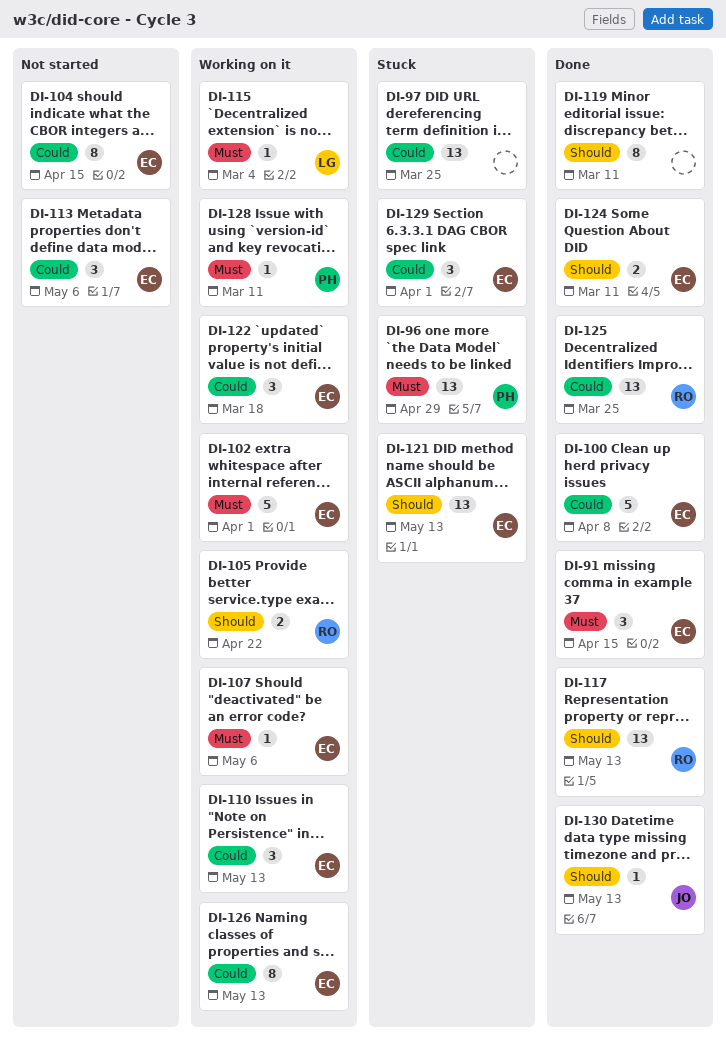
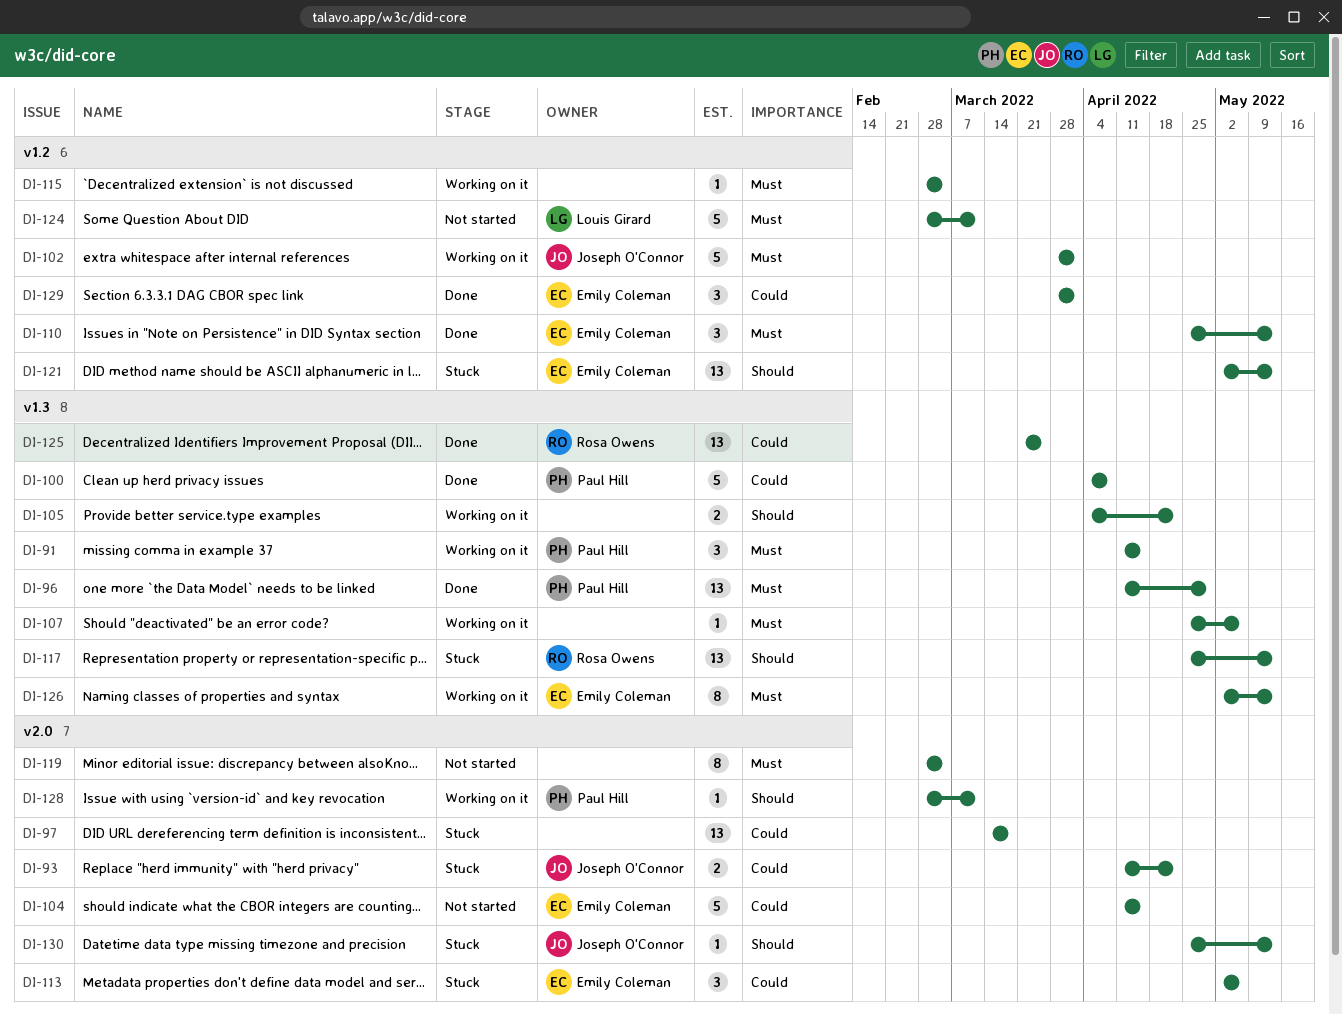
DI-91, status: Done -> Working on it
DI-91, owner: Emily Coleman -> Paul Hill
DI-93: none -> present
DI-96, status: Stuck -> Done
DI-97, due: Mar 25 -> Mar 18
DI-100, owner: Emily Coleman -> Paul Hill
DI-102, owner: Emily Coleman -> Joseph O'Connor
DI-104, estimate: 8 -> 5
DI-105, owner: Rosa Owens -> none
DI-107, owner: Emily Coleman -> none
DI-110, status: Working on it -> Done
DI-110, priority: Could -> Must
DI-113, status: Not started -> Stuck
DI-115, owner: Louis Girard -> none
DI-117, status: Done -> Stuck
DI-119, status: Done -> Not started
DI-119, priority: Should -> Must
DI-119, due: Mar 11 -> Mar 4
DI-122: present -> none
DI-124, status: Done -> Not started
DI-124, owner: Emily Coleman -> Louis Girard
DI-124, priority: Should -> Must
DI-124, estimate: 2 -> 5
DI-126, priority: Could -> Must
DI-128, priority: Must -> Should
DI-129, status: Stuck -> Done
DI-130, status: Done -> Stuck

